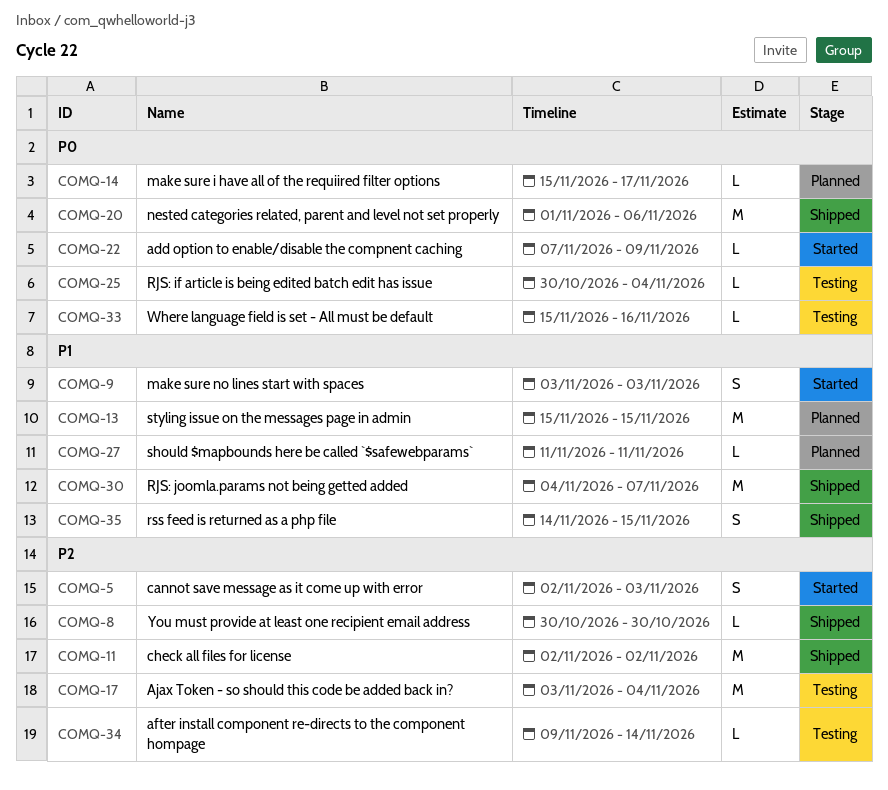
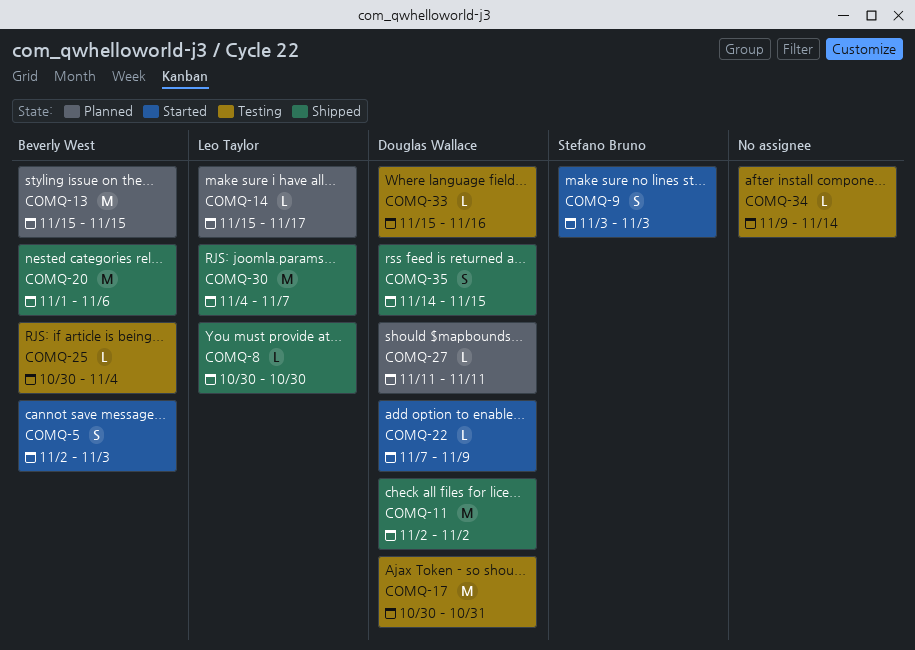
COMQ-17, start: Nov 3 -> Oct 30
COMQ-17, due: Nov 4 -> Oct 31

